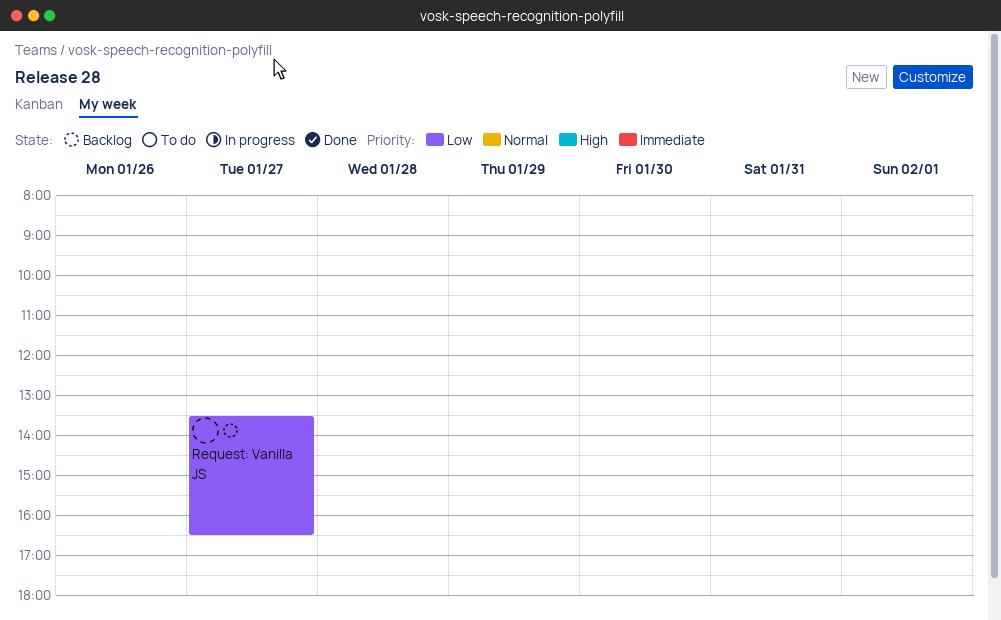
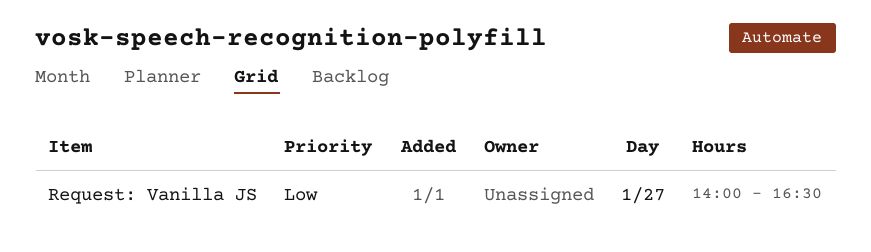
Request: Vanilla JS, begins: 13:30 -> 14:00

